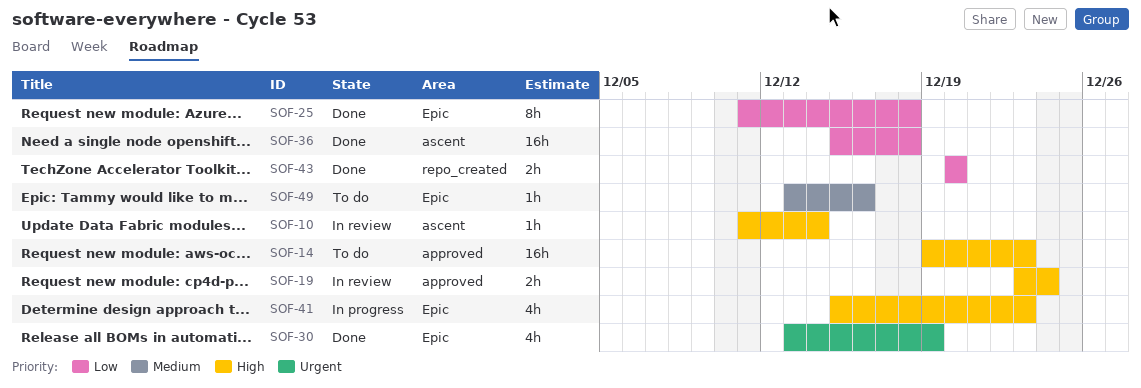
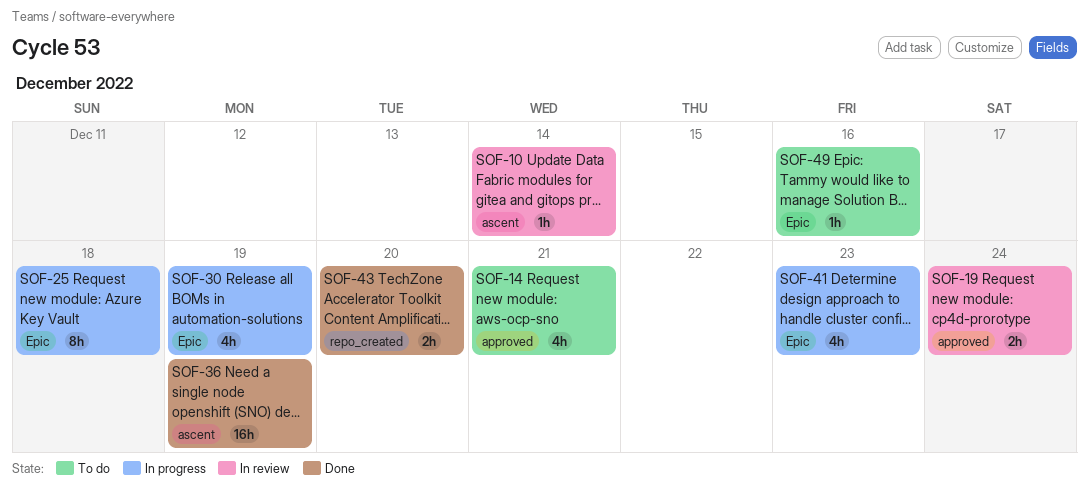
SOF-14, estimate: 16h -> 4h
SOF-14, due: Dec 23 -> Dec 21
SOF-25, status: Done -> In progress
SOF-30, status: Done -> In progress
SOF-36, due: Dec 18 -> Dec 19

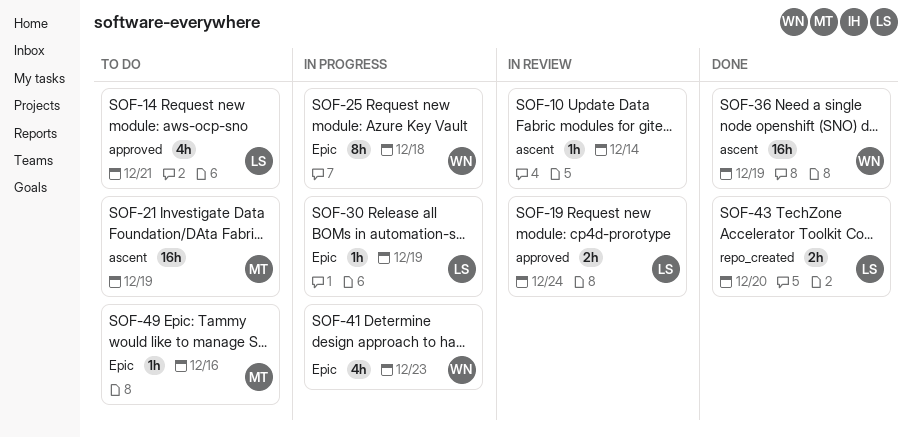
SOF-21: none -> present
SOF-30, estimate: 4h -> 1h

